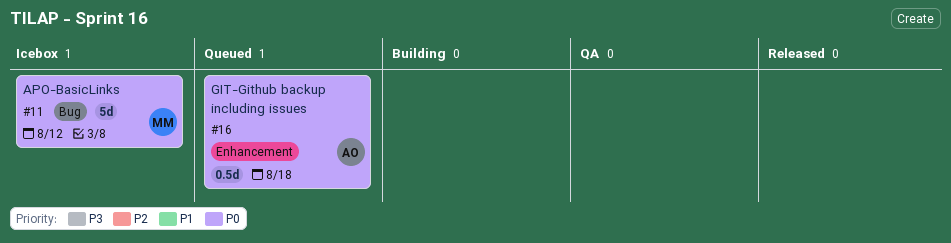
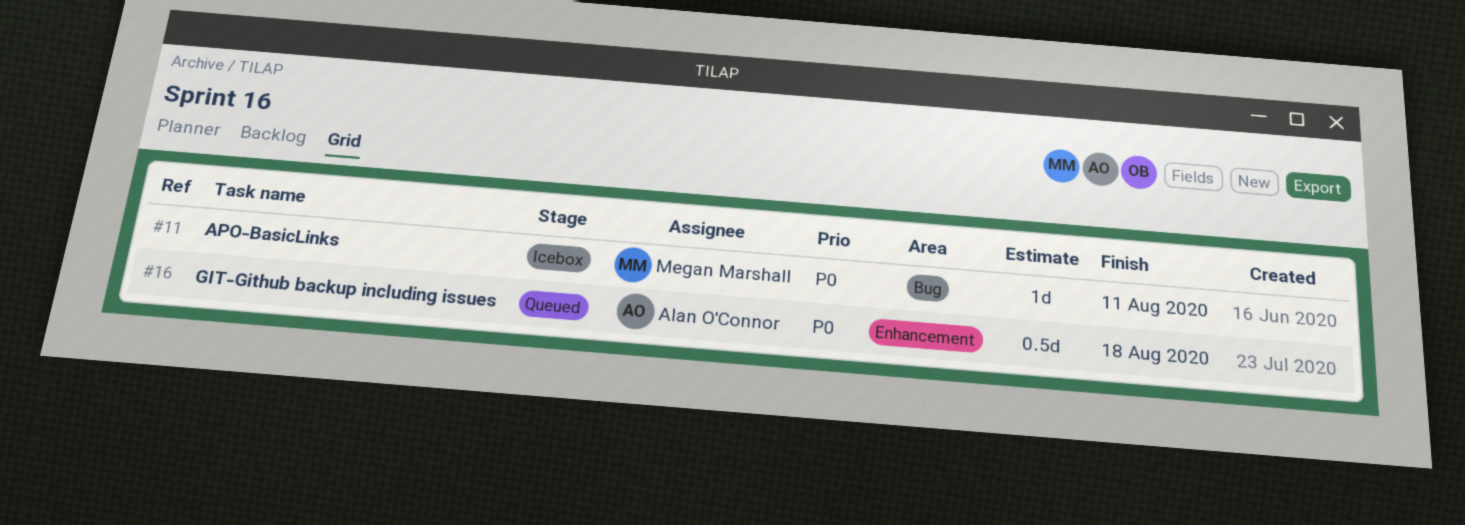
#11, estimate: 5d -> 1d
#11, due: Aug 12 -> Aug 11

